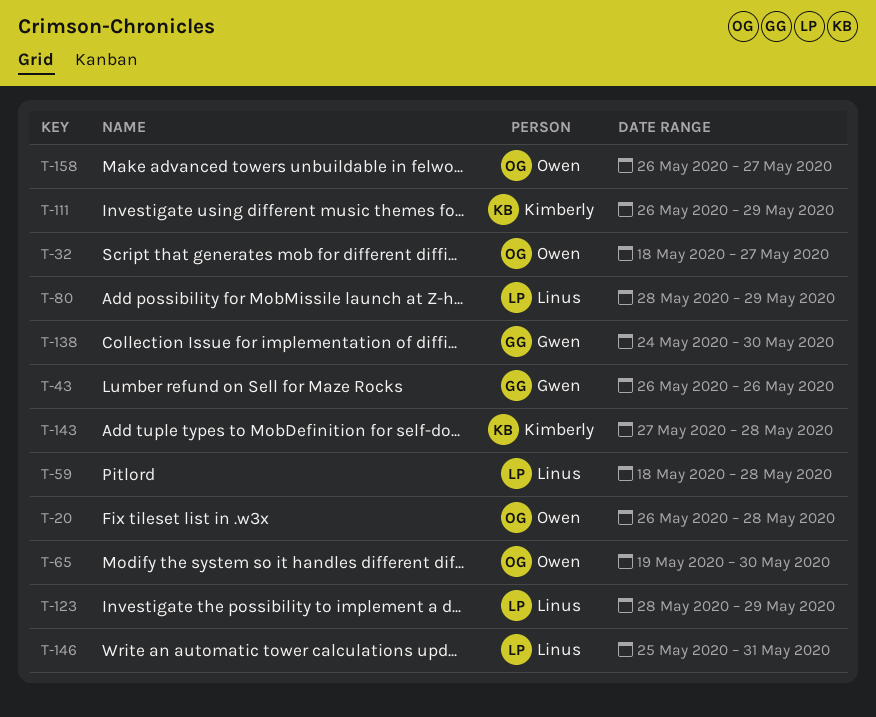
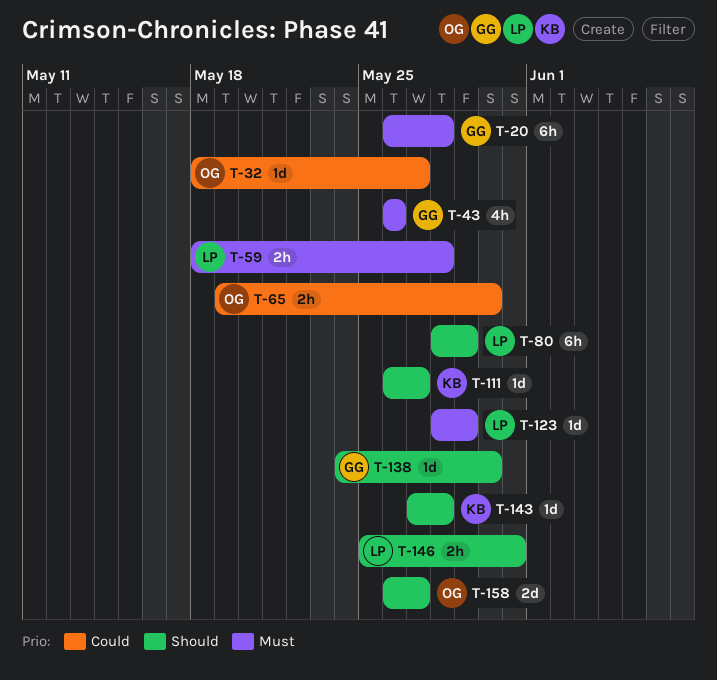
T-20, owner: Owen -> Gwen
T-111, due: May 29 -> May 27

